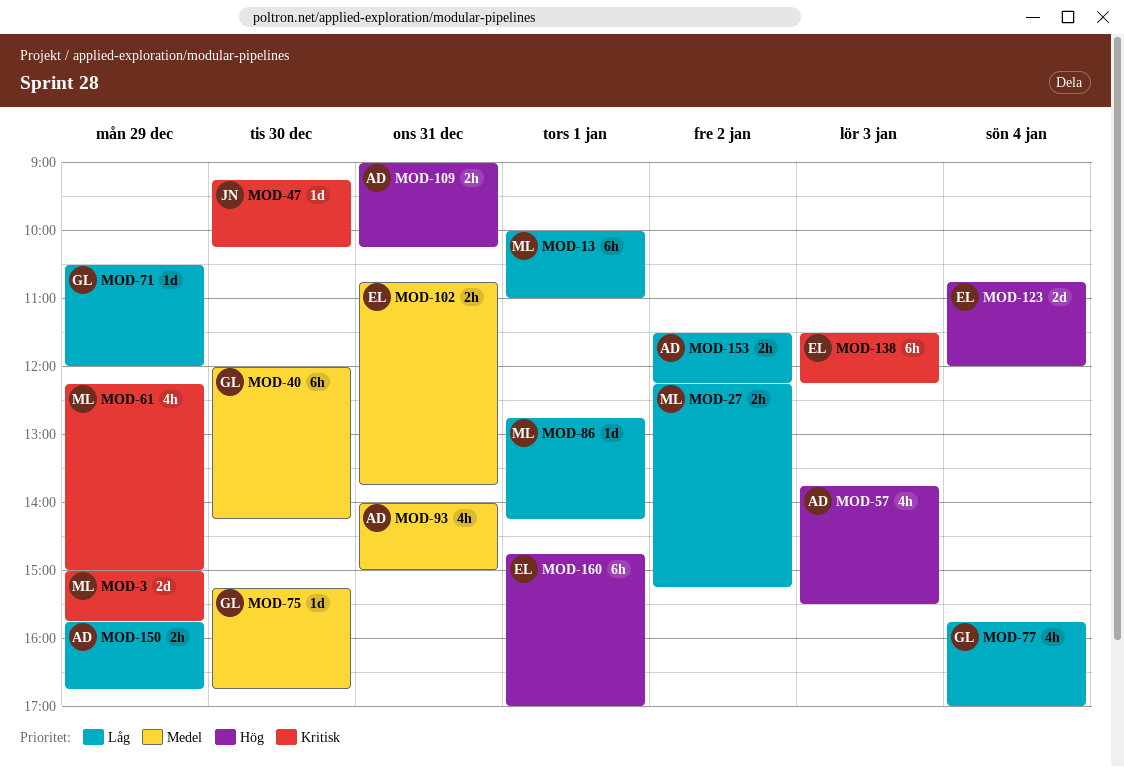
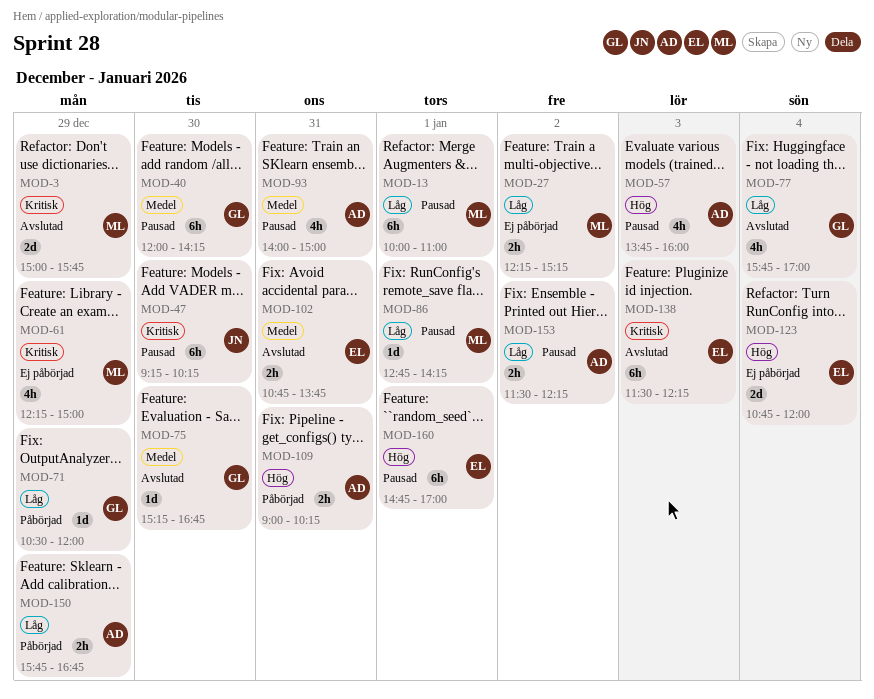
MOD-47, estimate: 1d -> 6h
MOD-57, ends: 15:30 -> 16:00

